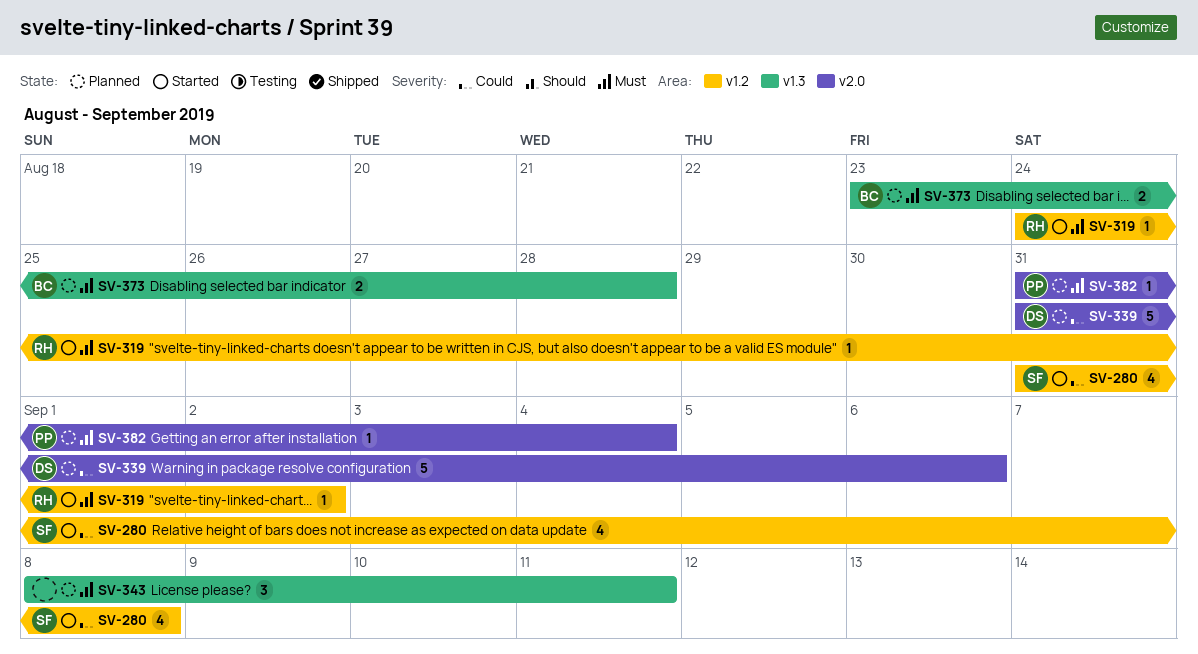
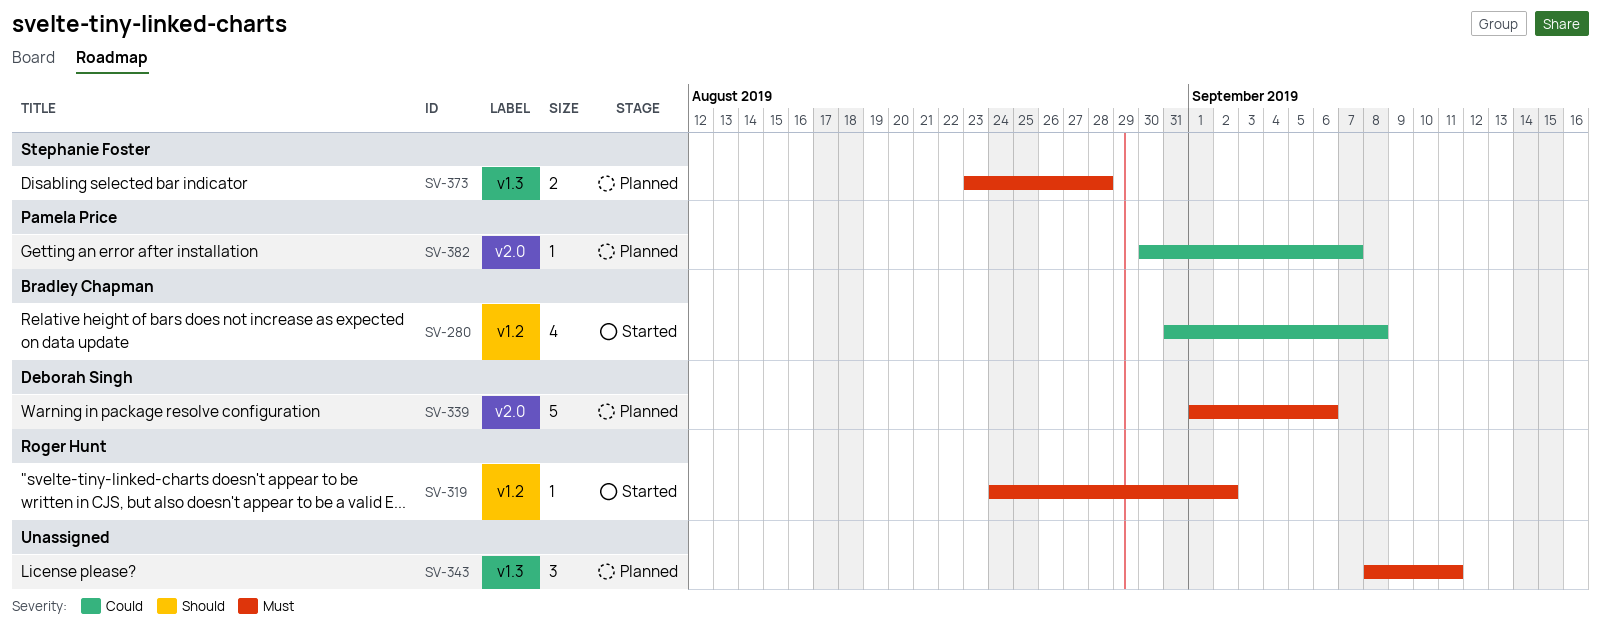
SV-280, owner: Stephanie Foster -> Bradley Chapman
SV-339, priority: Could -> Must
SV-339, start: Aug 31 -> Sep 1
SV-373, owner: Bradley Chapman -> Stephanie Foster
SV-382, priority: Must -> Could
SV-382, start: Aug 31 -> Aug 30
SV-382, due: Sep 4 -> Sep 7

